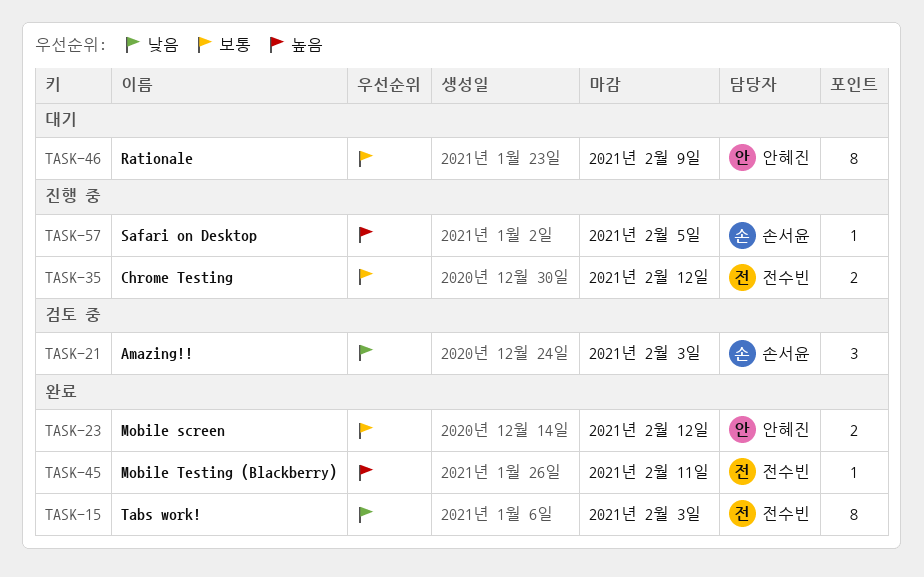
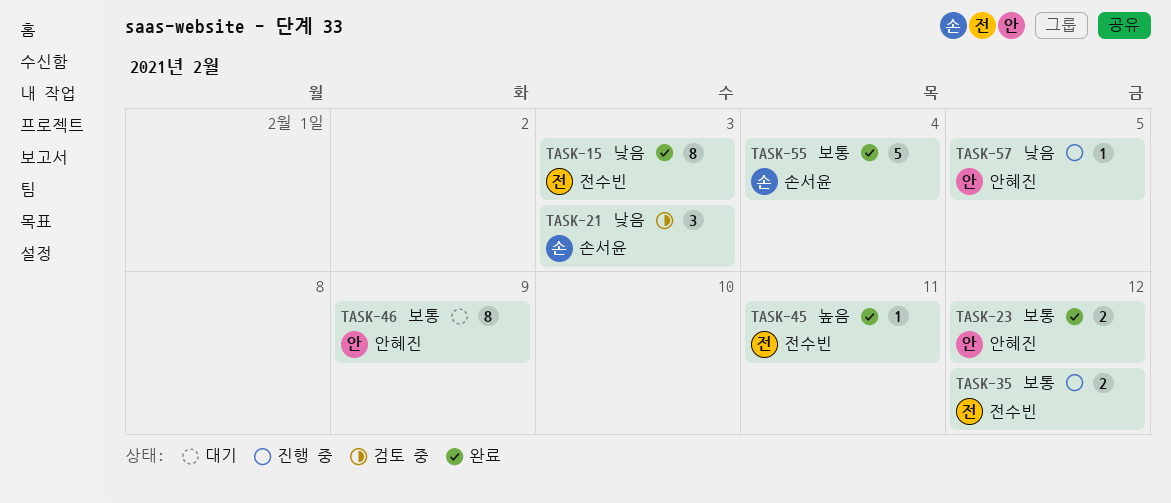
TASK-55: none -> present
TASK-57, owner: 손서윤 -> 안혜진
TASK-57, priority: 높음 -> 낮음

